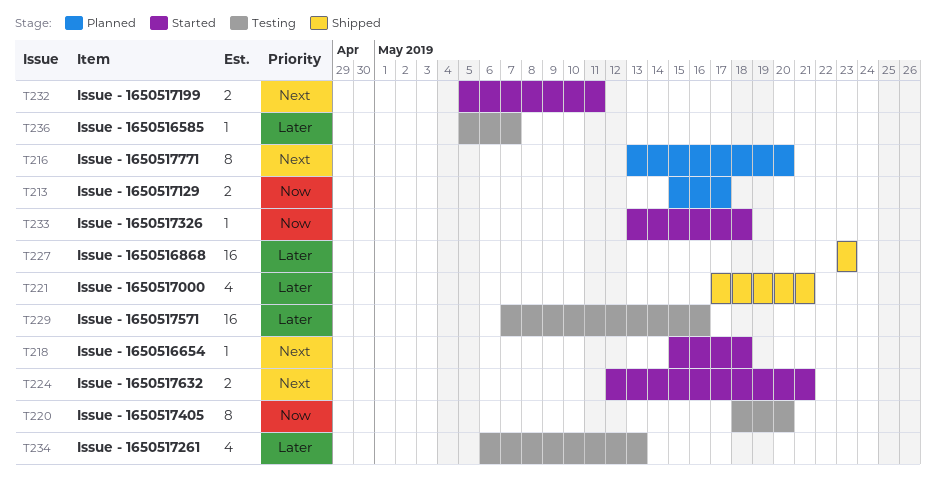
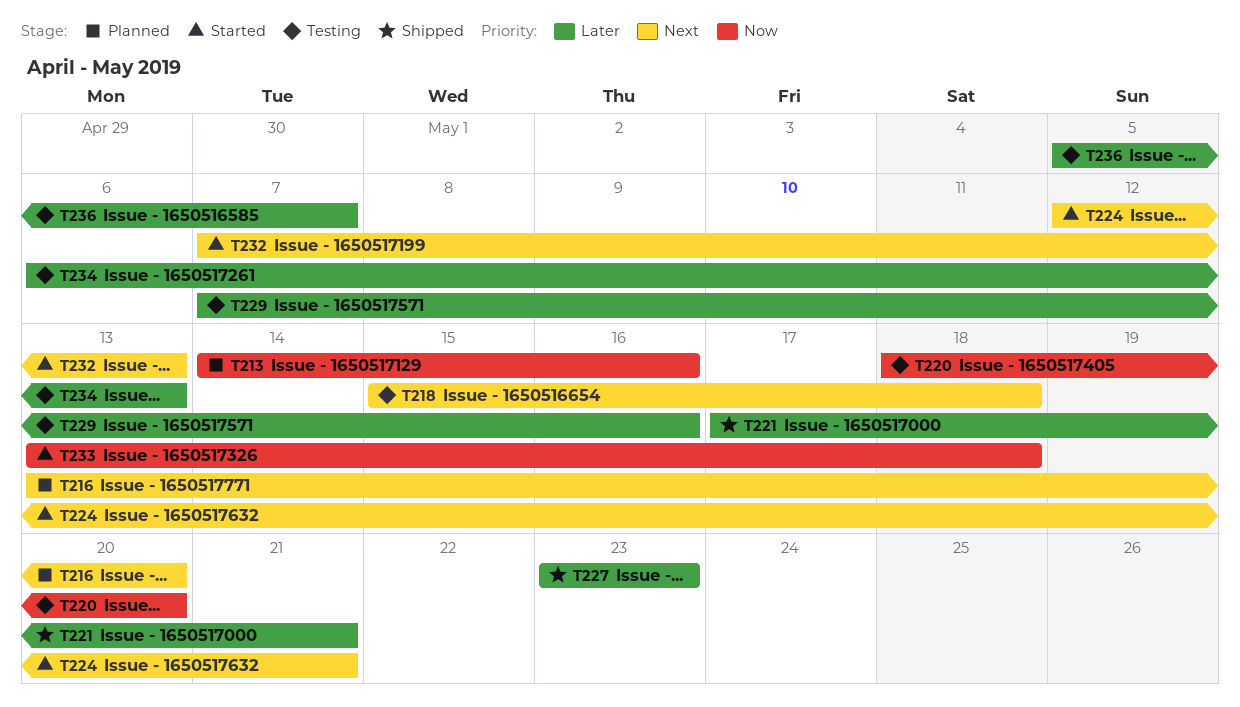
T213, start: May 15 -> May 14
T213, due: May 17 -> May 16
T218, status: Started -> Testing
T232, start: May 5 -> May 7
T232, due: May 11 -> May 13

